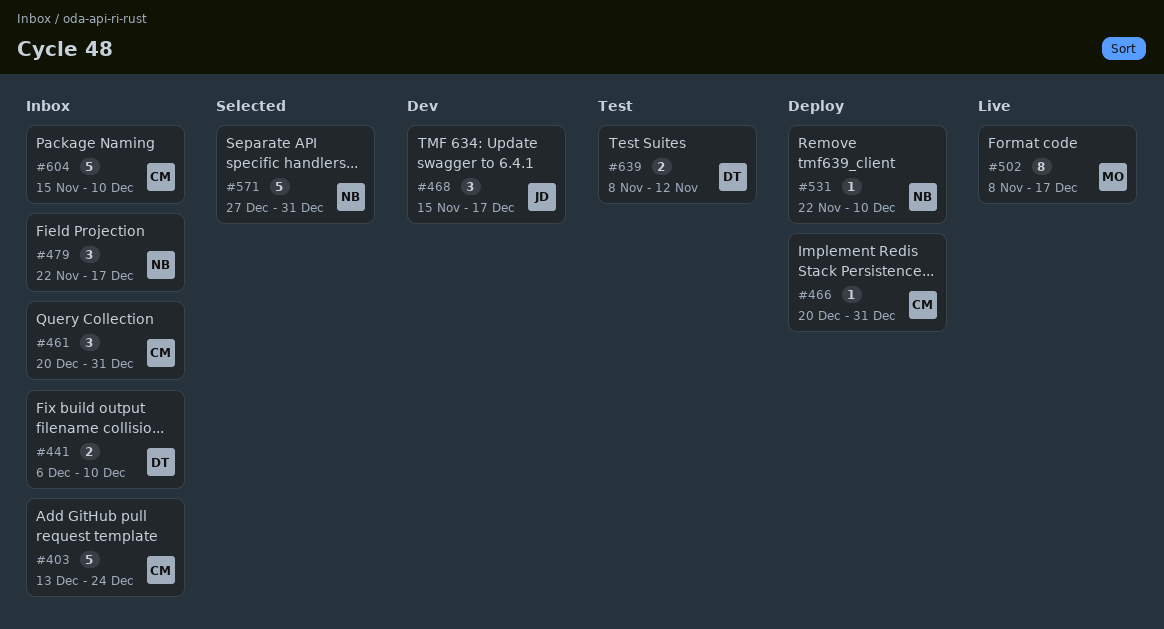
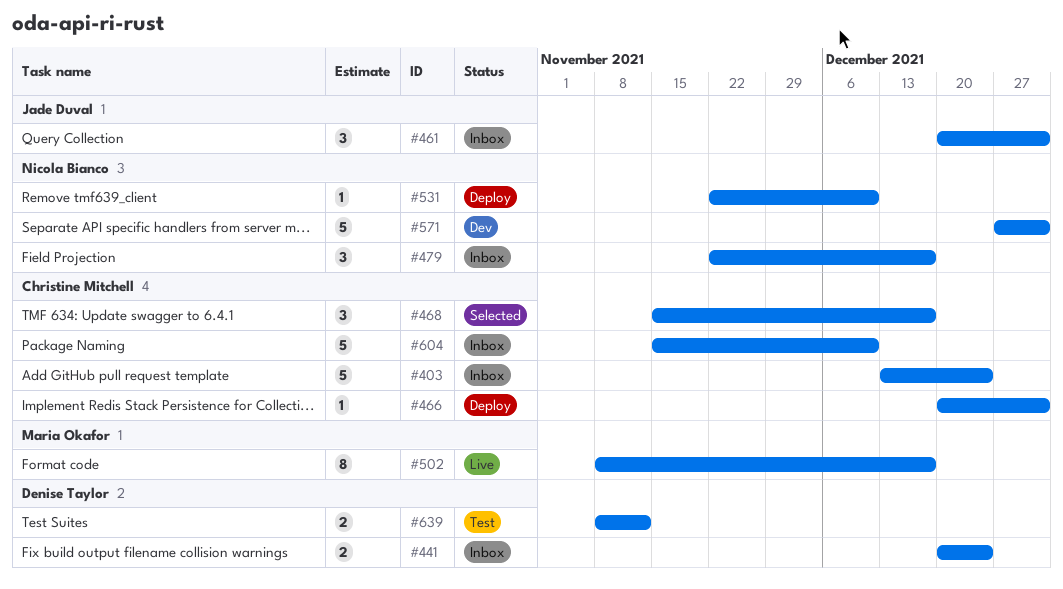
#441, start: Dec 6 -> Dec 20
#441, due: Dec 10 -> Dec 24
#461, owner: Christine Mitchell -> Jade Duval
#468, status: Dev -> Selected
#468, owner: Jade Duval -> Christine Mitchell
#571, status: Selected -> Dev

